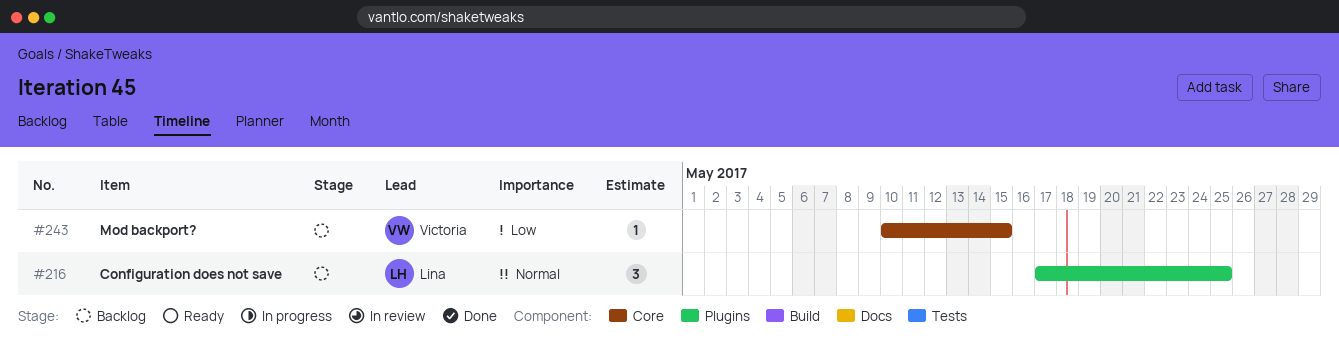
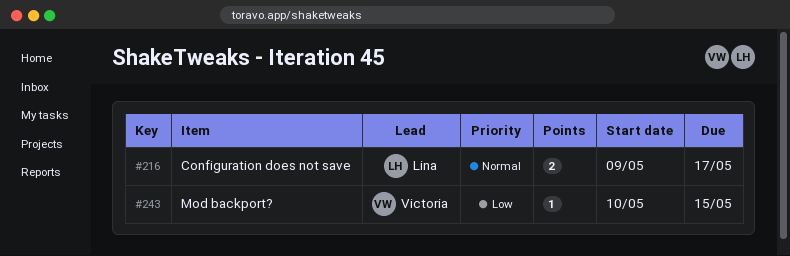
#216, estimate: 3 -> 2
#216, start: May 17 -> May 9
#216, due: May 25 -> May 17

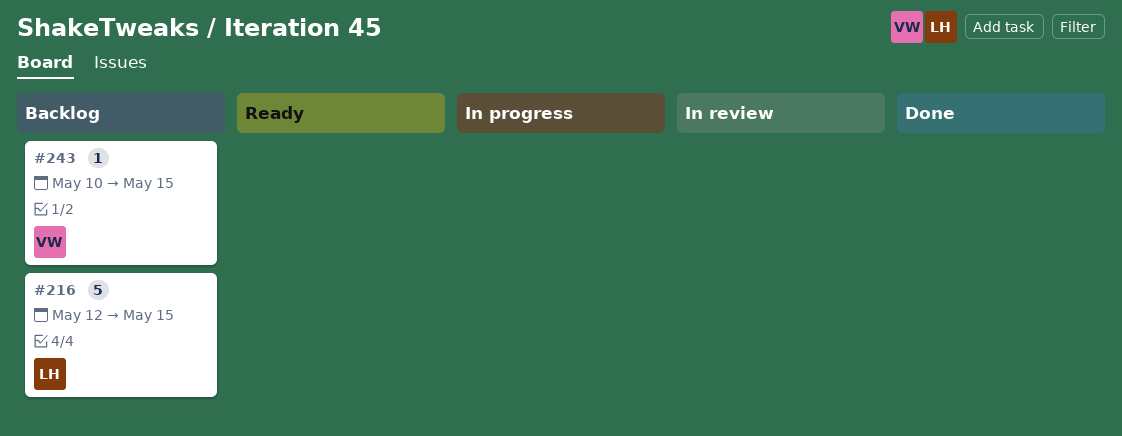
#216, estimate: 2 -> 5
#216, start: May 9 -> May 12
#216, due: May 17 -> May 15

